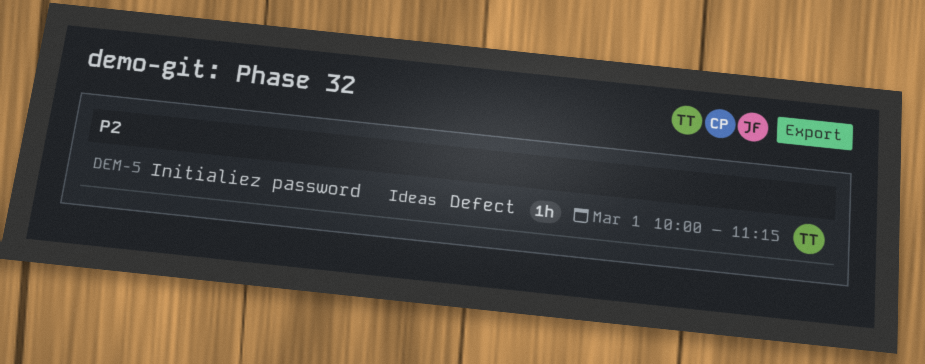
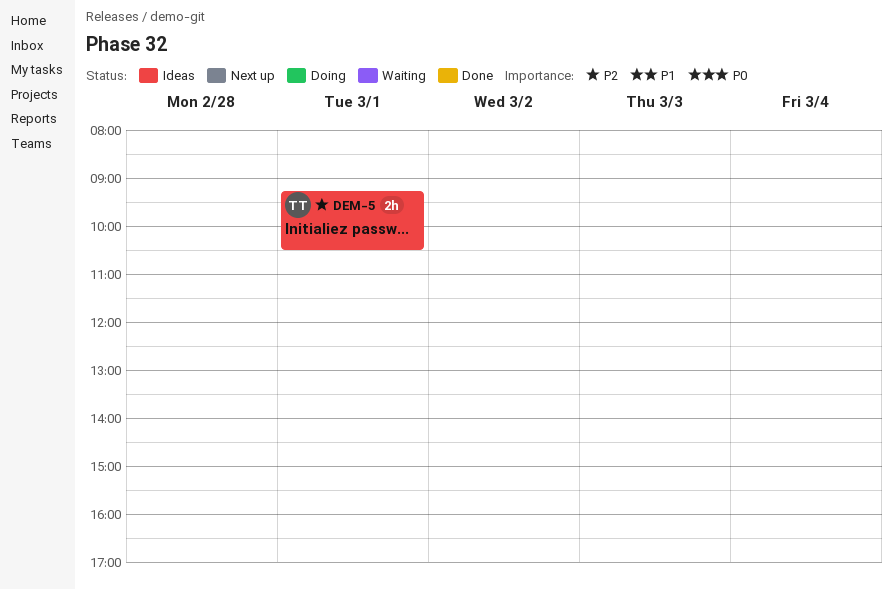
DEM-5, estimate: 1h -> 2h
DEM-5, begins: 10:00 -> 09:15
DEM-5, ends: 11:15 -> 10:30

